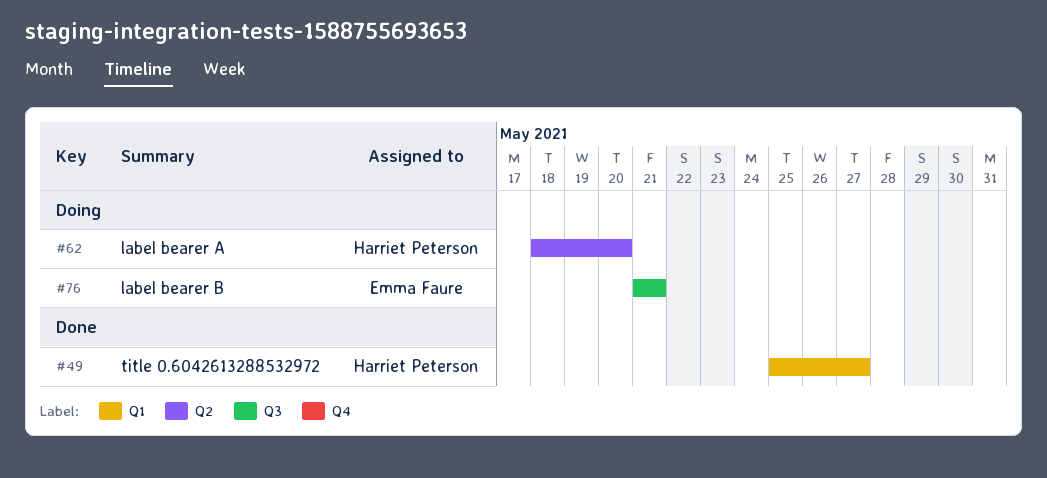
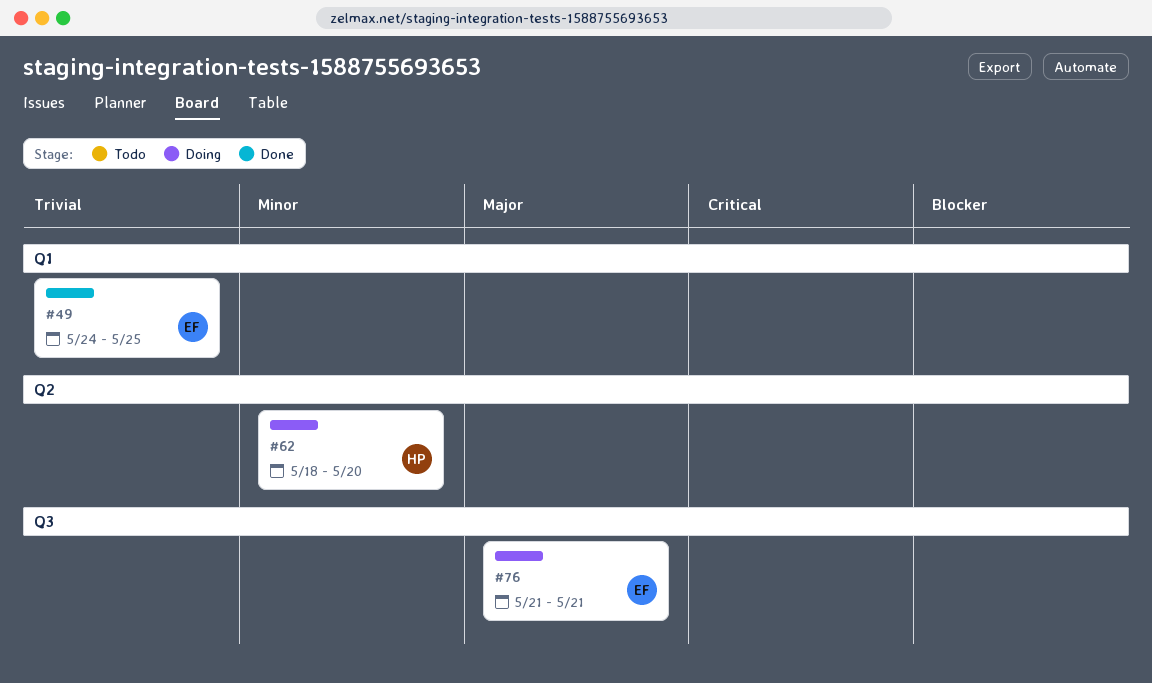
#49, owner: Harriet Peterson -> Emma Faure
#49, start: May 25 -> May 24
#49, due: May 27 -> May 25

